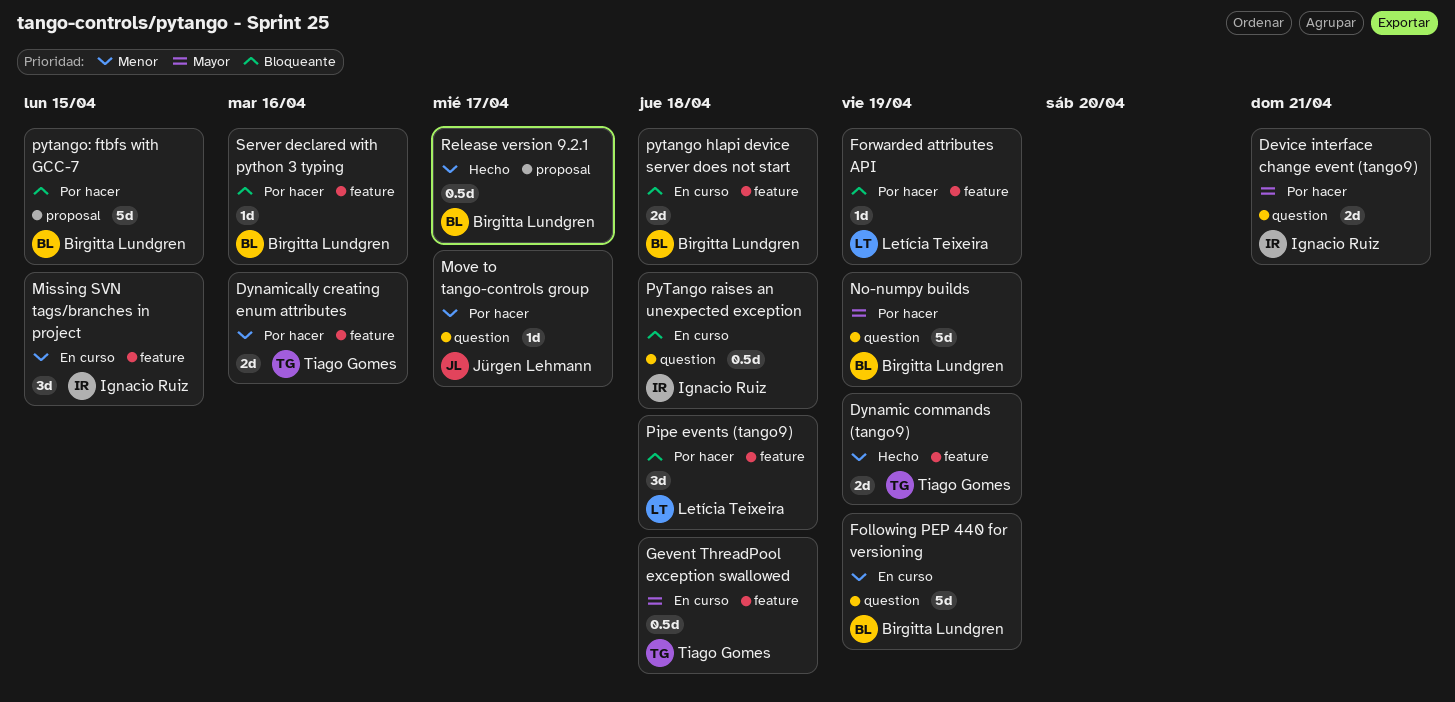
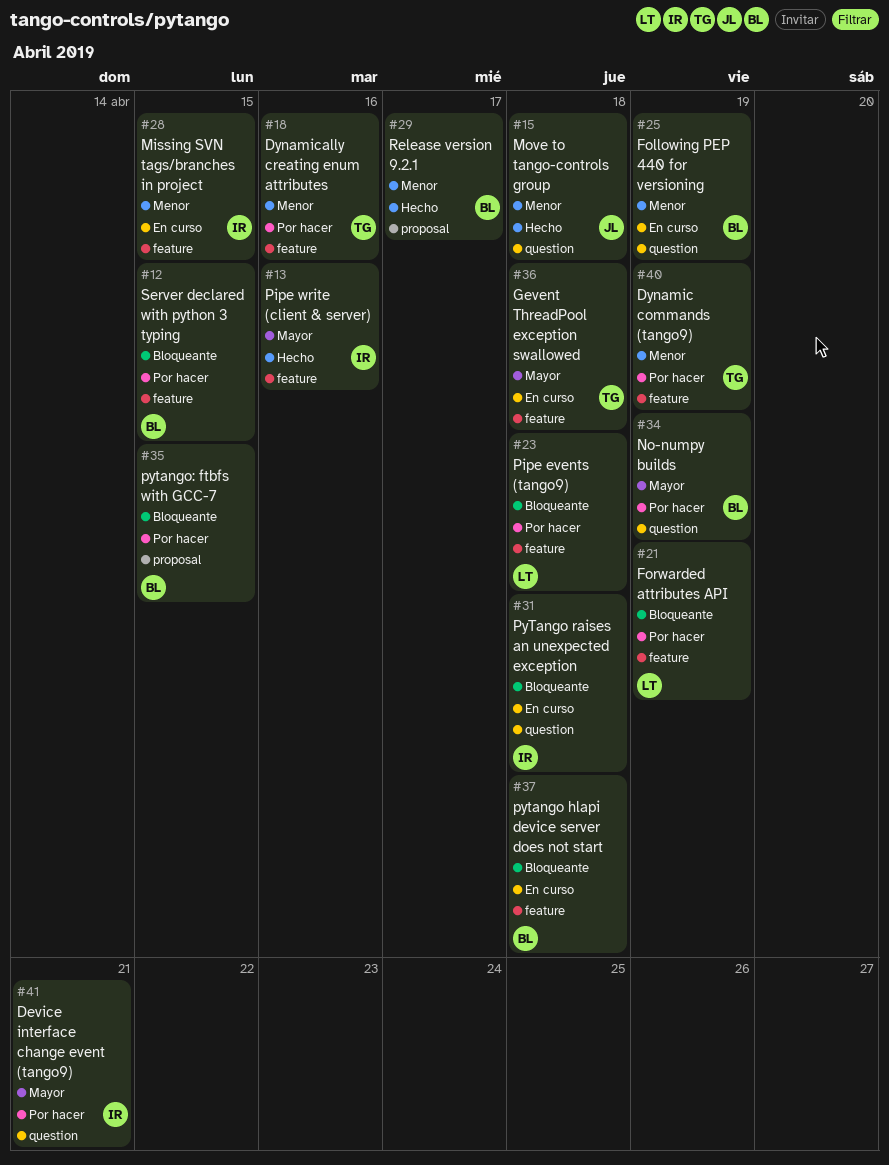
Dynamic commands (tango9), status: Hecho -> Por hacer
Move to tango-controls group, status: Por hacer -> Hecho
Move to tango-controls group, due: Apr 17 -> Apr 18
Pipe write (client & server): none -> present
Server declared with python 3 typing, due: Apr 16 -> Apr 15

